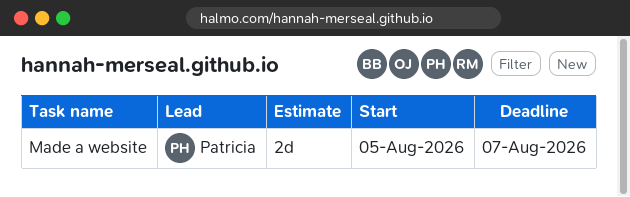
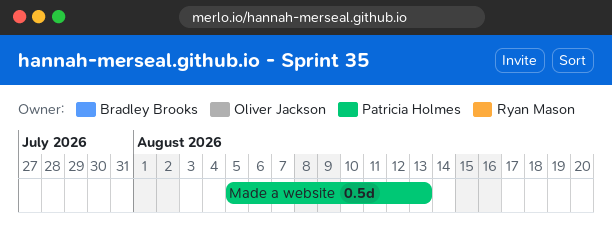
Made a website, estimate: 2d -> 0.5d
Made a website, due: Aug 7 -> Aug 13

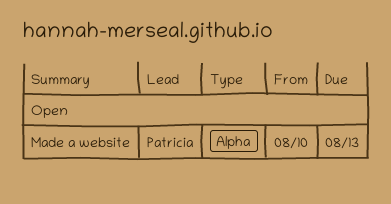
Made a website, start: Aug 5 -> Aug 10

